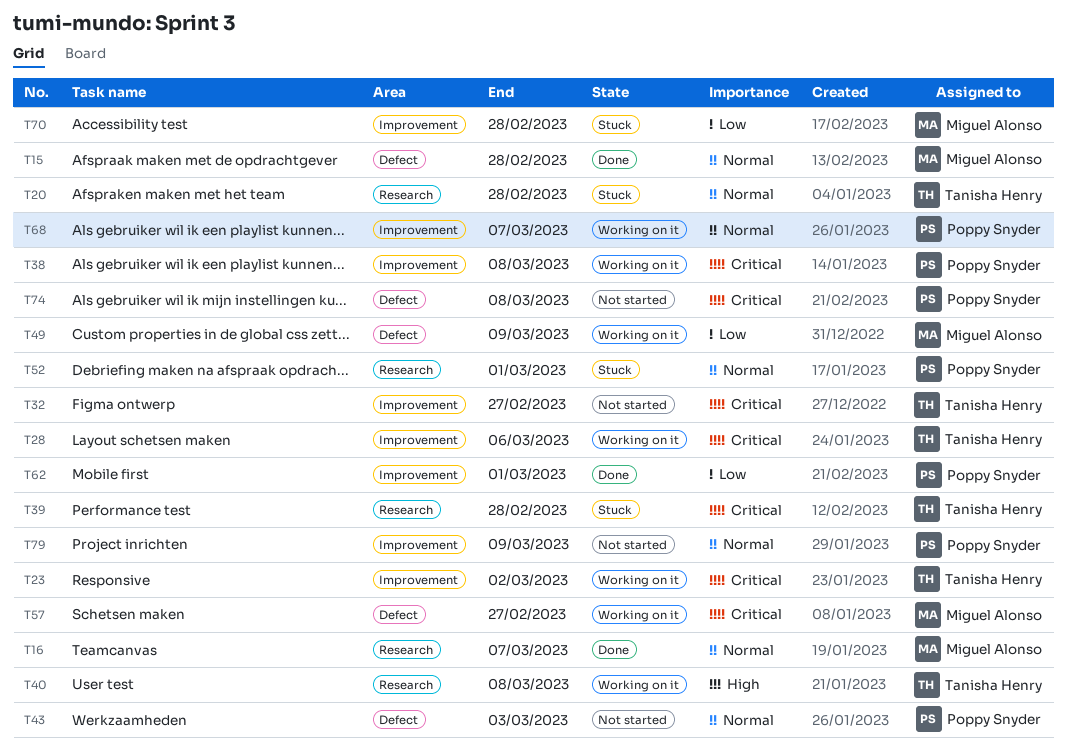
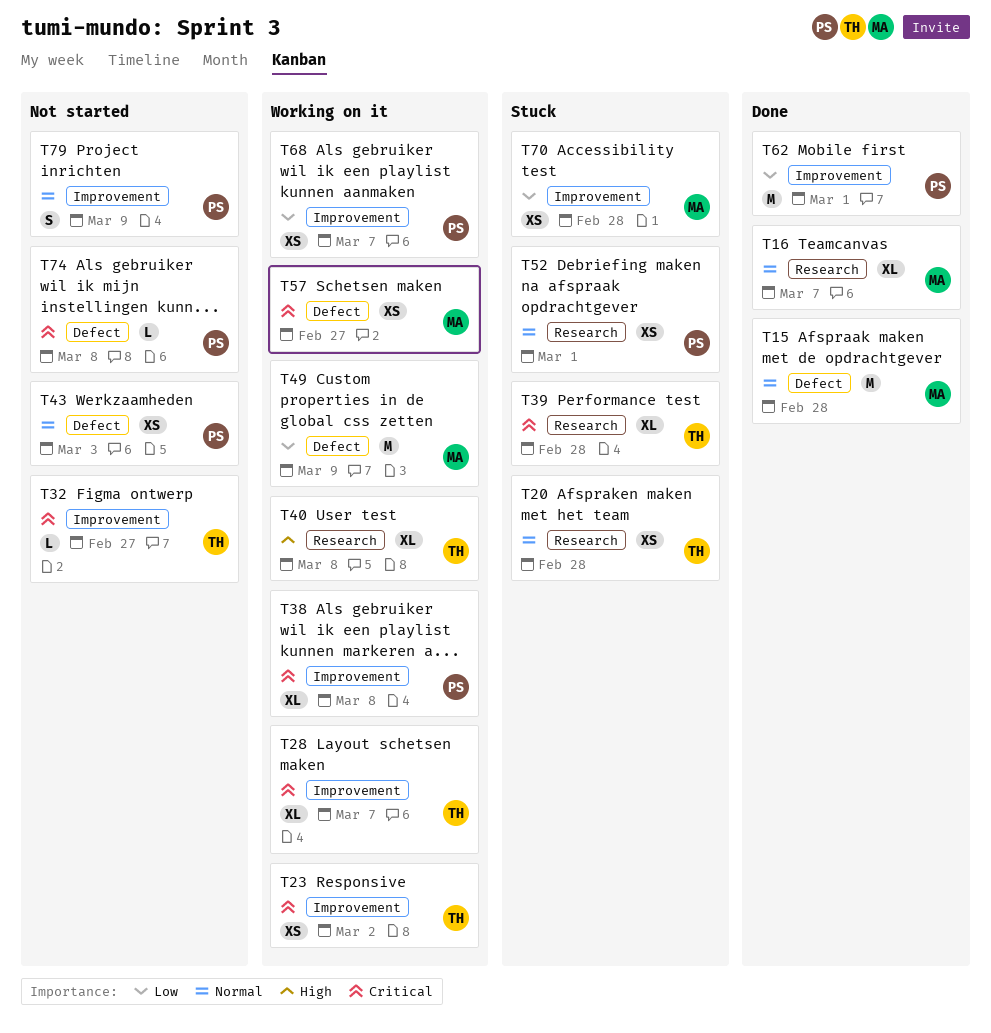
T28, due: Mar 6 -> Mar 7
T68, priority: Normal -> Low

